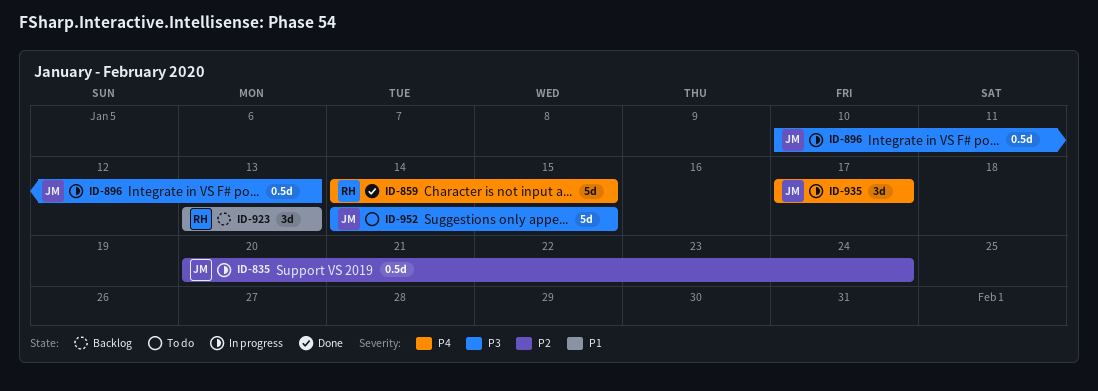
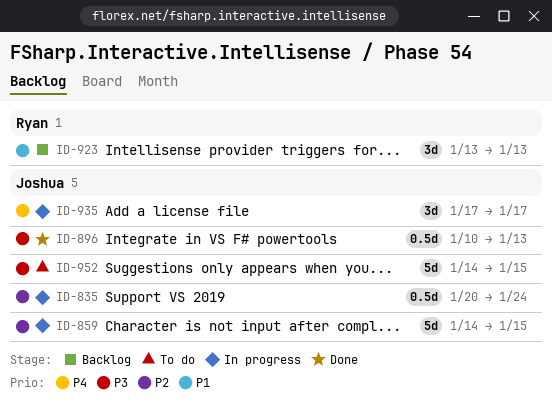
ID-859, status: Done -> In progress
ID-859, owner: Ryan -> Joshua
ID-859, priority: P4 -> P2
ID-896, status: In progress -> Done

